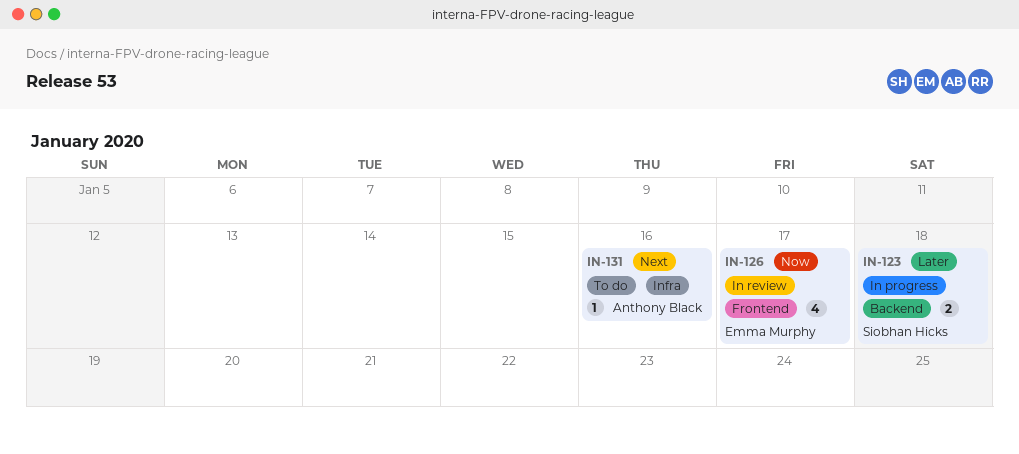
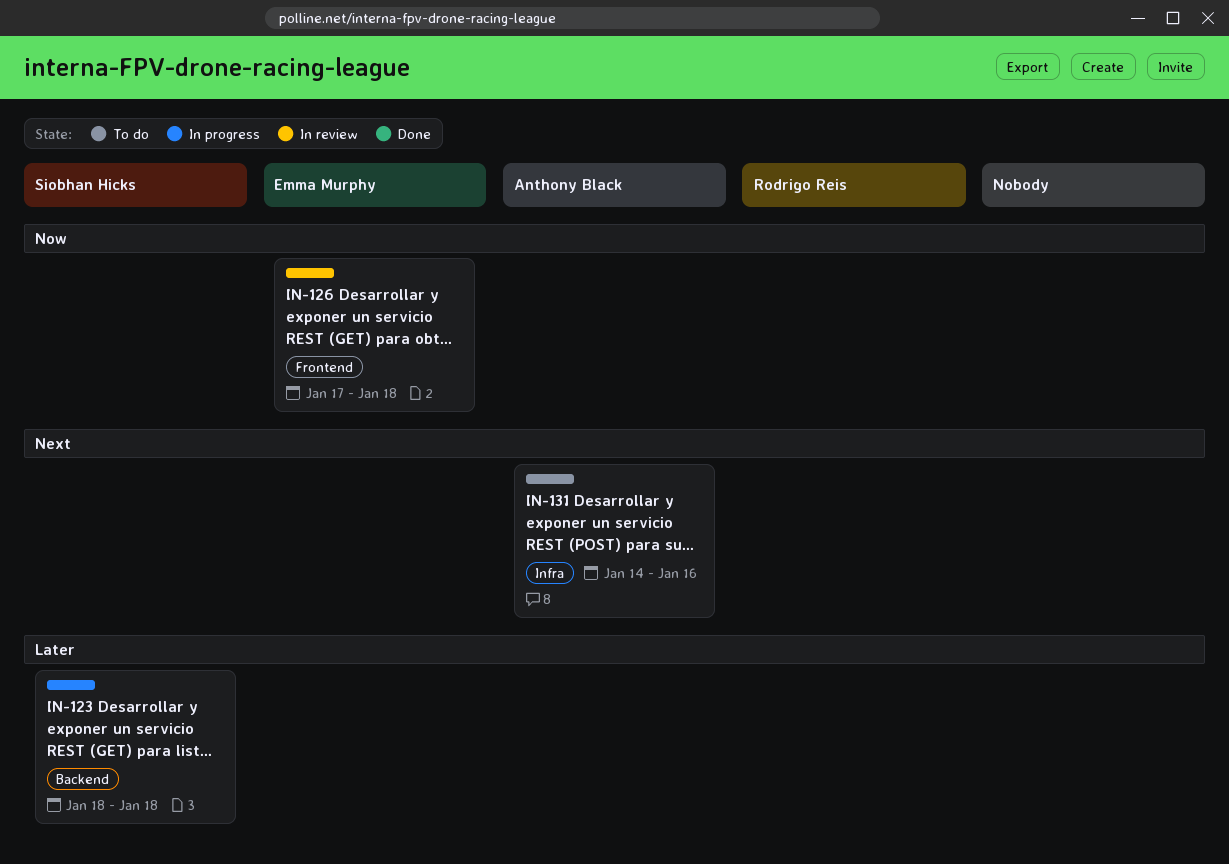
IN-126, due: Jan 17 -> Jan 18

